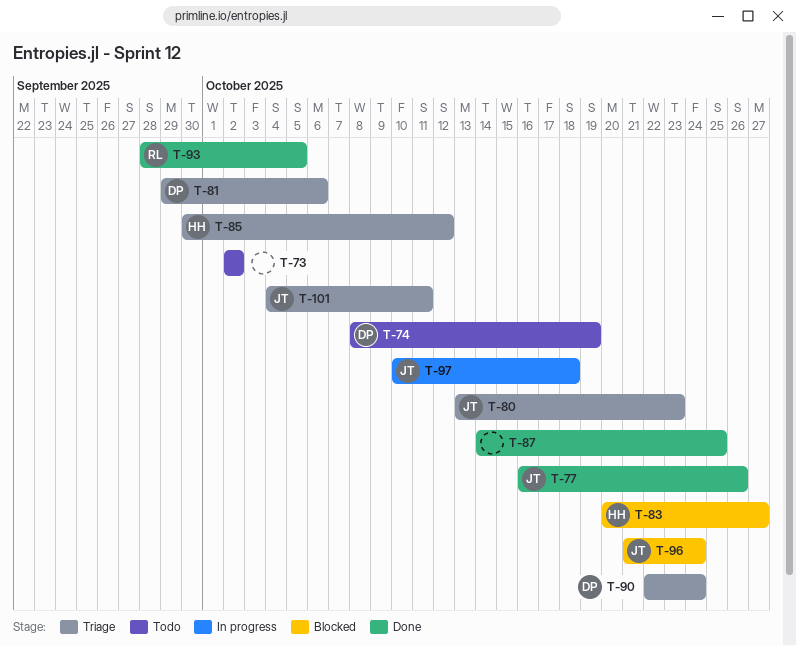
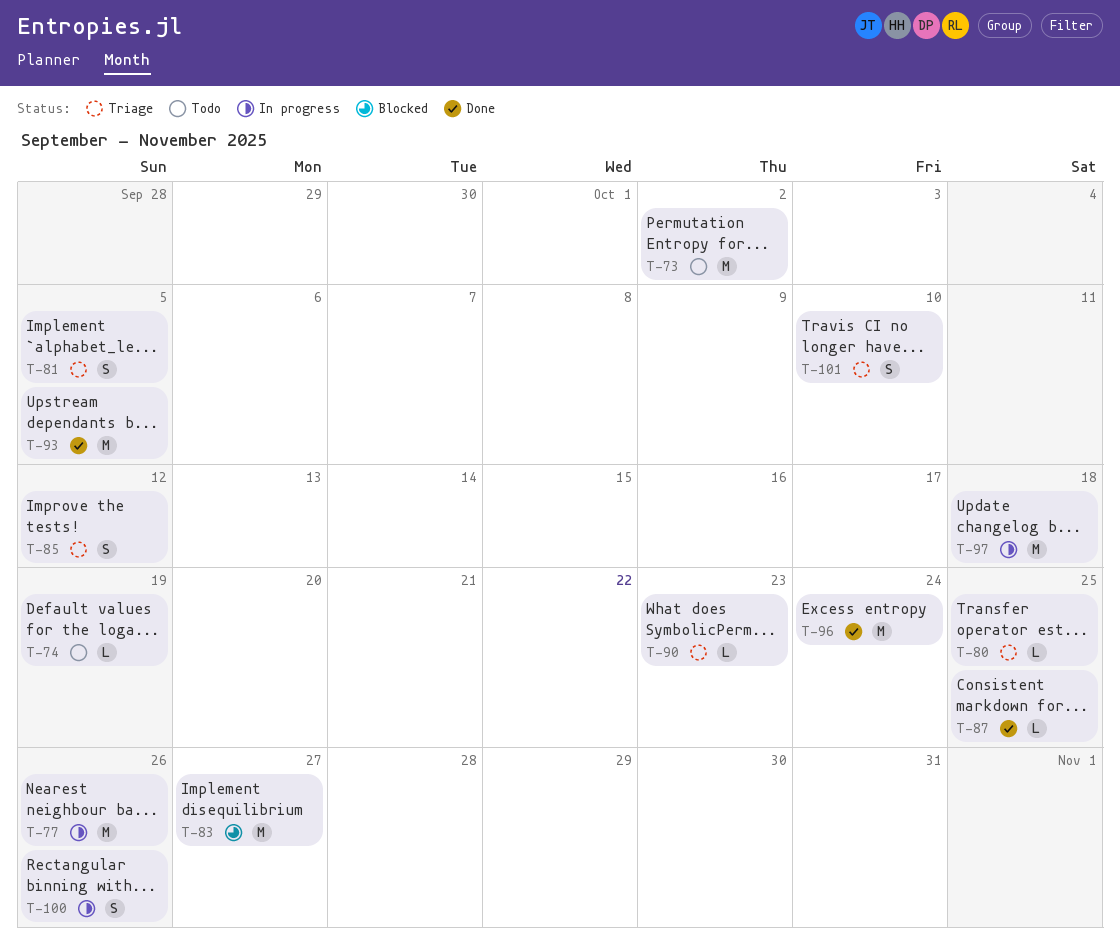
T-77, status: Done -> In progress
T-80, due: Oct 23 -> Oct 25
T-81, due: Oct 6 -> Oct 5
T-90, due: Oct 24 -> Oct 23
T-96, status: Blocked -> Done
T-100: none -> present
T-101, due: Oct 11 -> Oct 10

